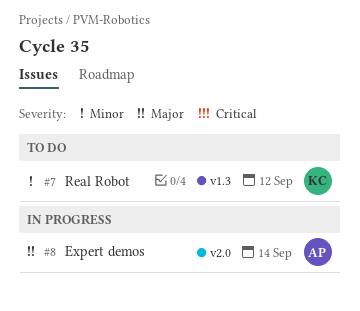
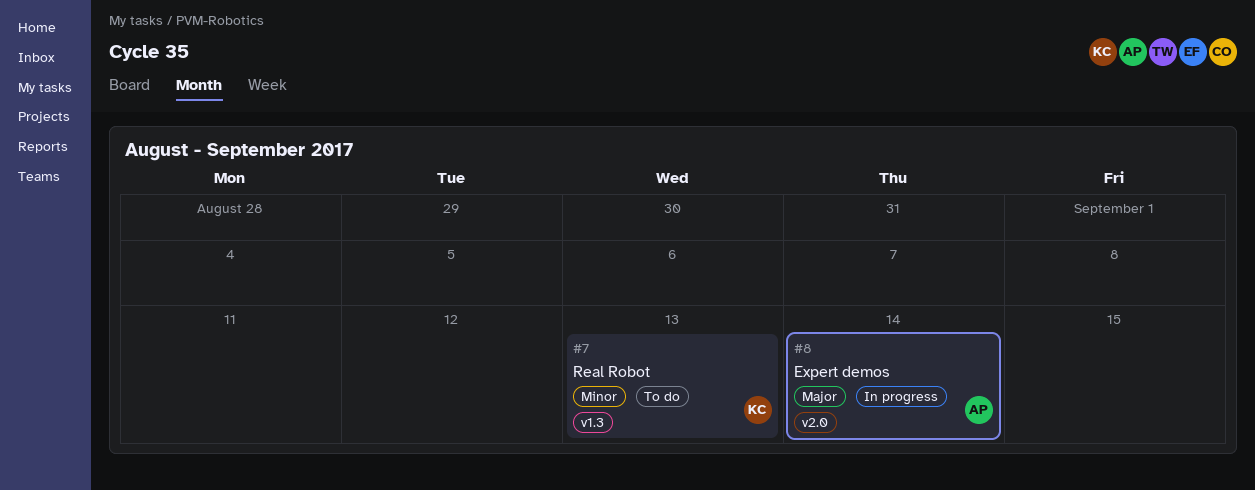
#7, due: Sep 12 -> Sep 13

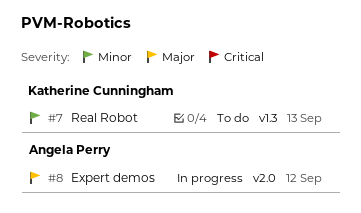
#8, due: Sep 14 -> Sep 12

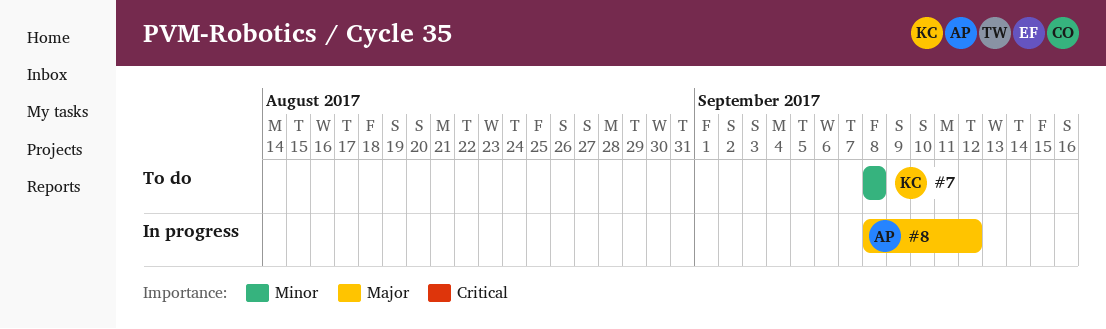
#7, due: Sep 13 -> Sep 8

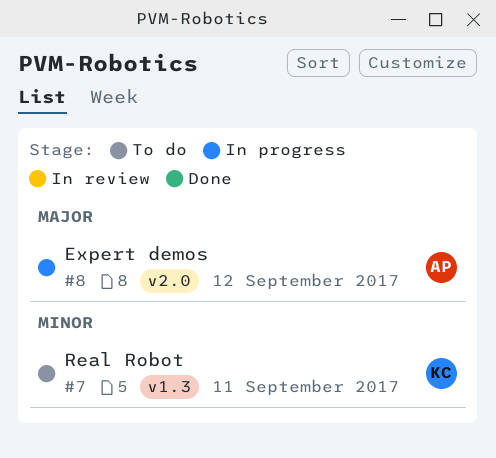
#7, due: Sep 8 -> Sep 11

